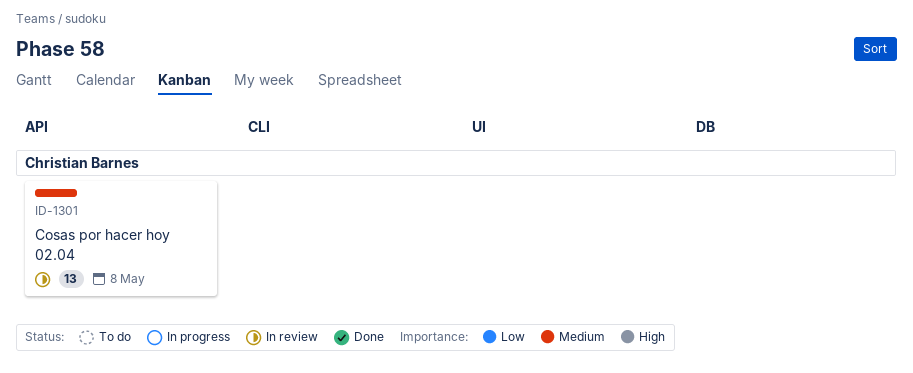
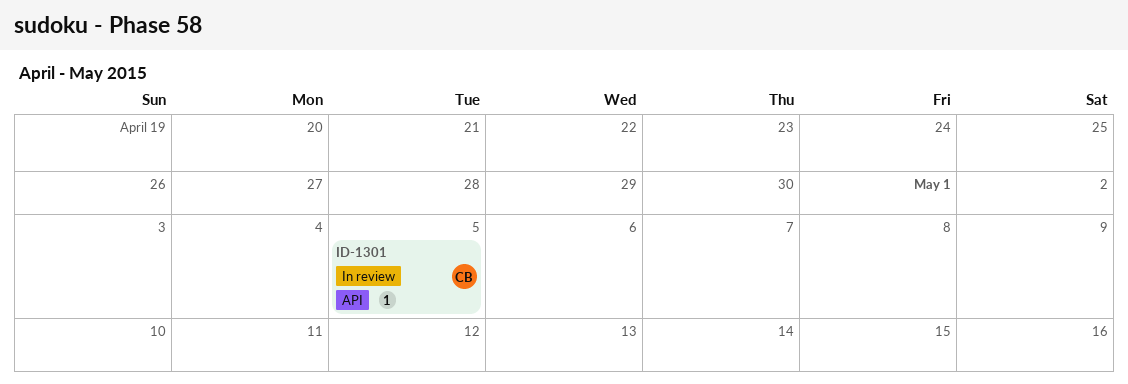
ID-1301, estimate: 13 -> 1
ID-1301, due: May 8 -> May 5

